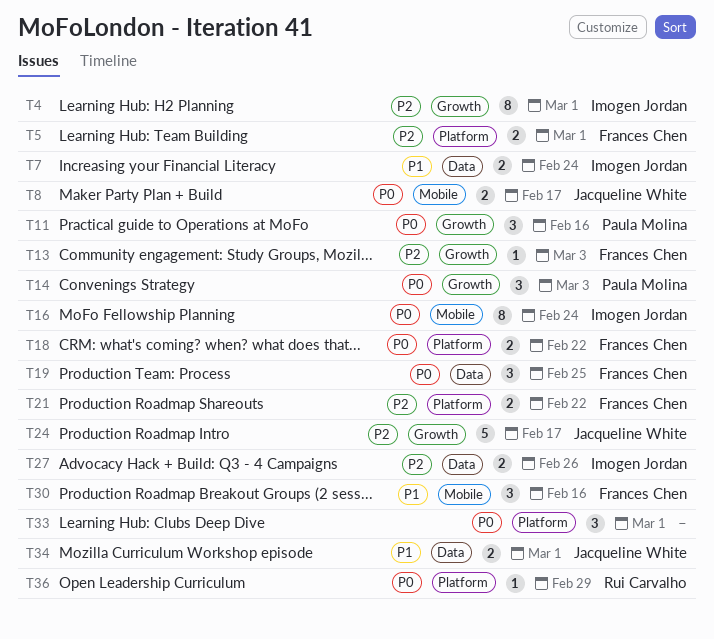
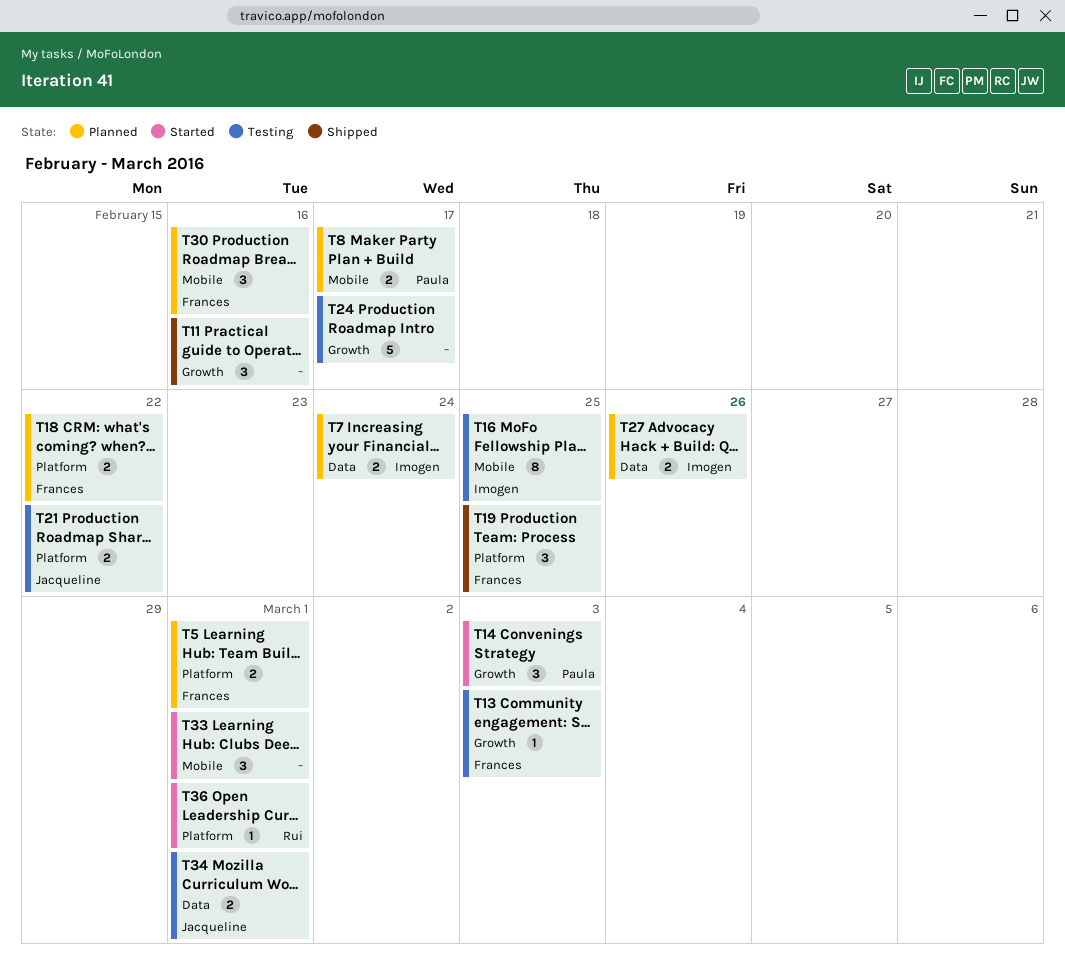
T4: present -> none
T8, owner: Jacqueline White -> Paula Molina
T11, owner: Paula Molina -> none
T16, due: Feb 24 -> Feb 25
T19, label: Data -> Platform
T21, owner: Frances Chen -> Jacqueline White
T24, owner: Jacqueline White -> none
T33, label: Platform -> Mobile
T36, due: Feb 29 -> Mar 1

